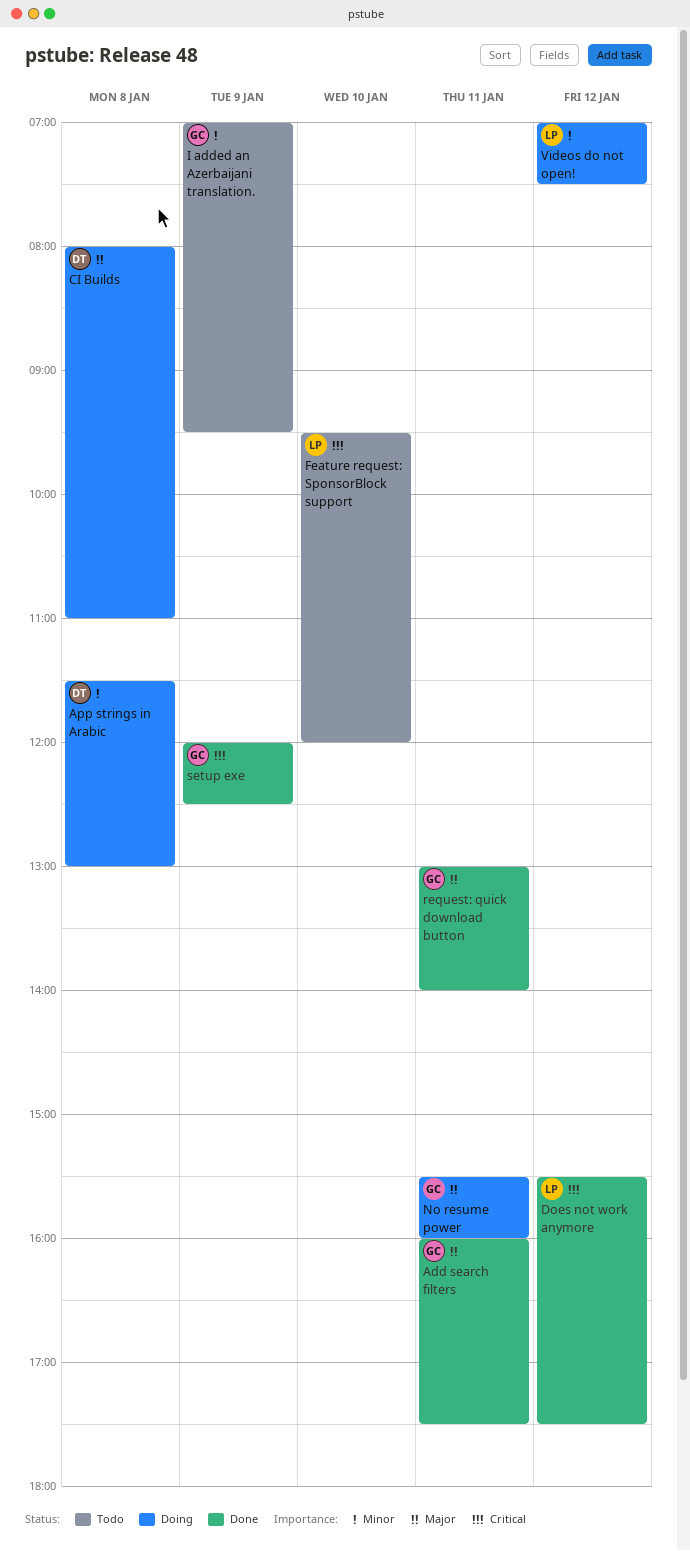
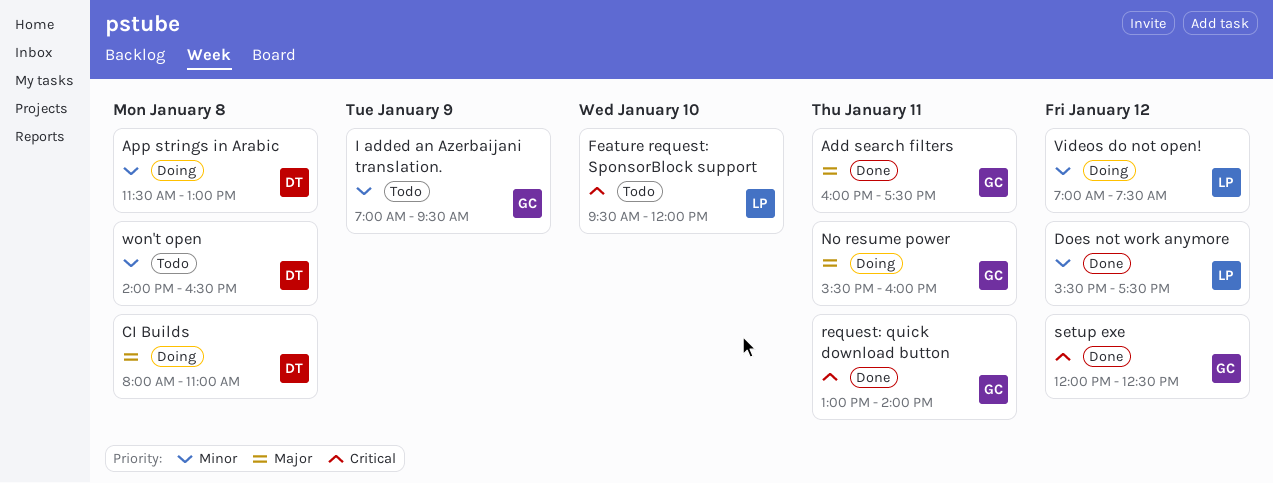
Does not work anymore, priority: Critical -> Minor
request: quick download button, priority: Major -> Critical
setup exe, day: Jan 9 -> Jan 12
won't open: none -> present

